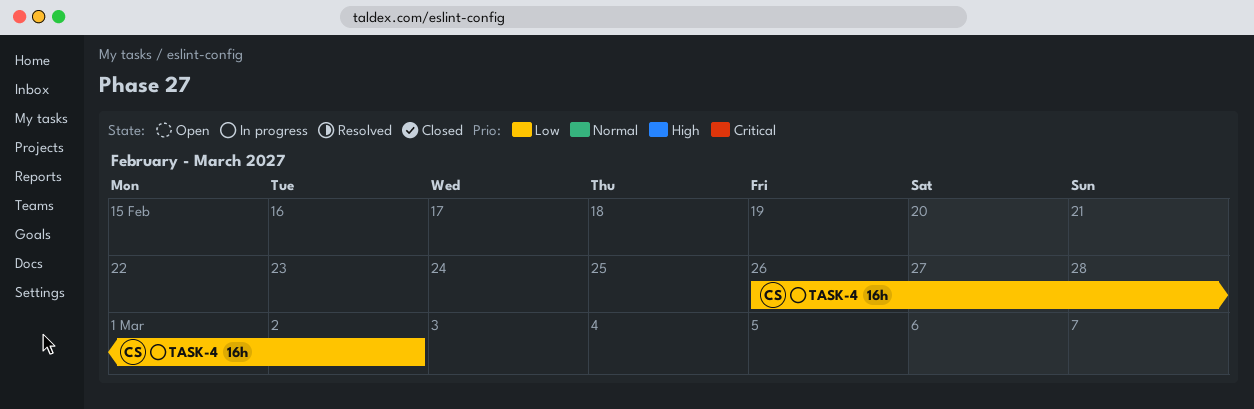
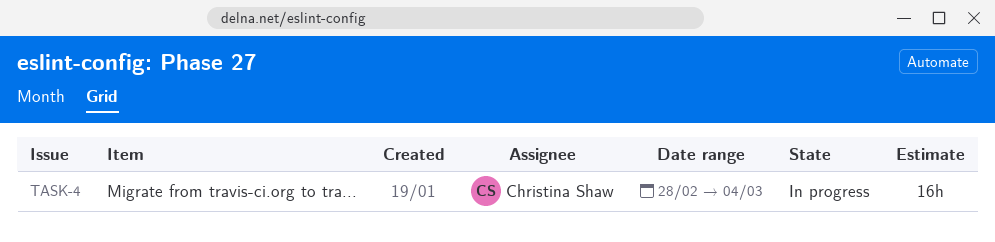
TASK-4, start: Feb 26 -> Feb 28
TASK-4, due: Mar 2 -> Mar 4

